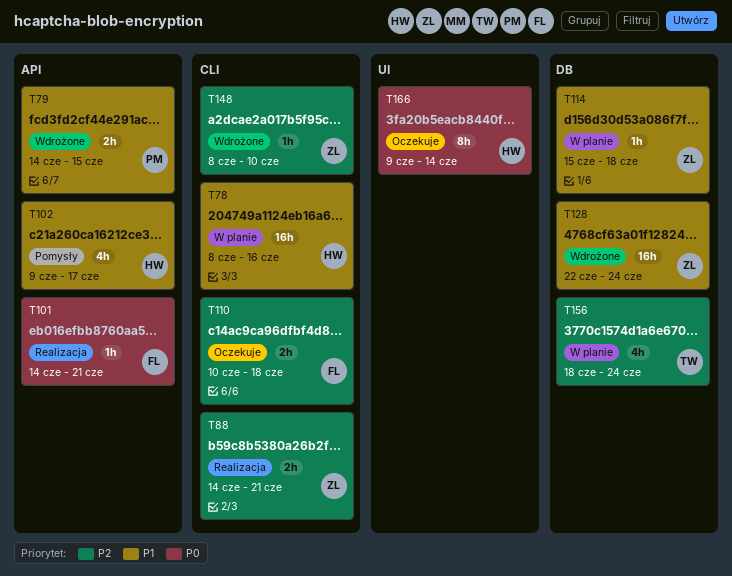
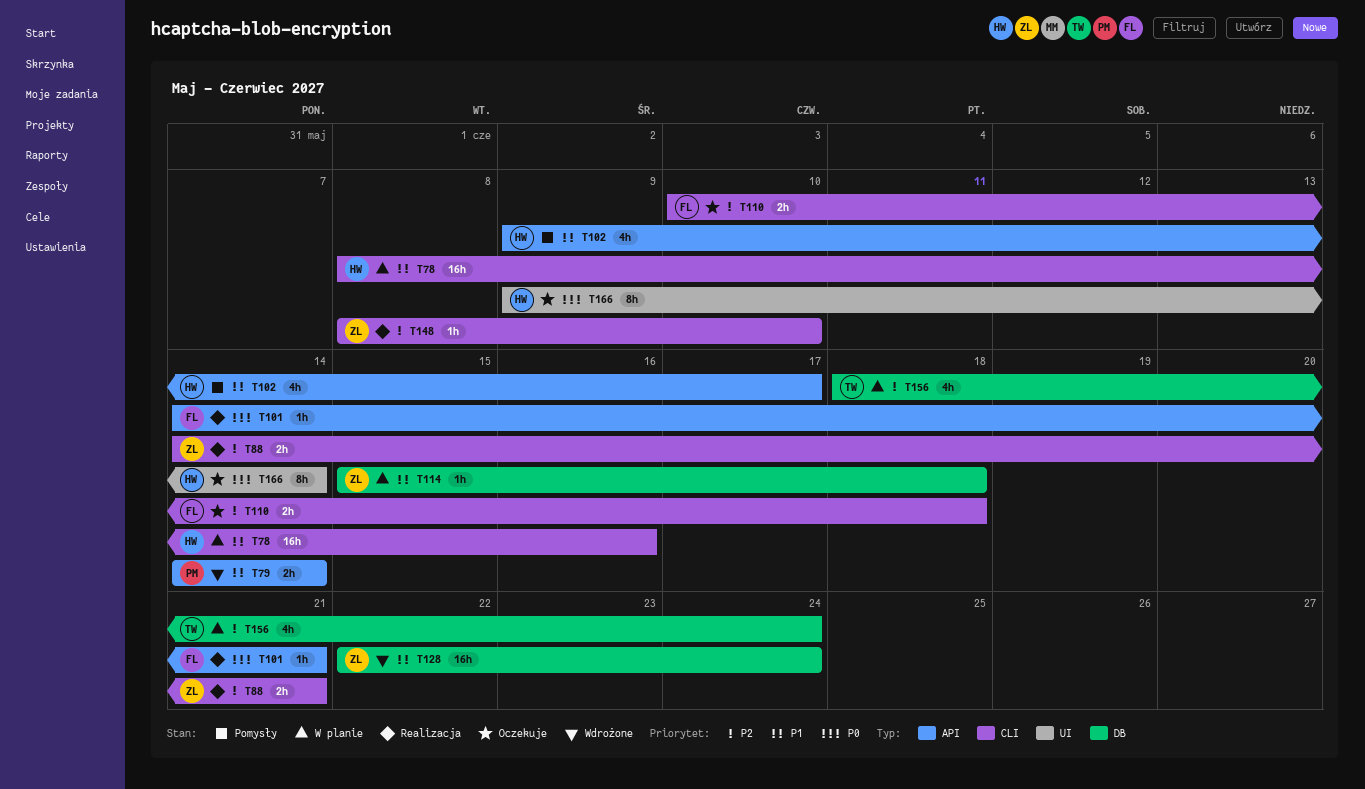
T79, due: Jun 15 -> Jun 14
T148, status: Wdrożone -> Realizacja

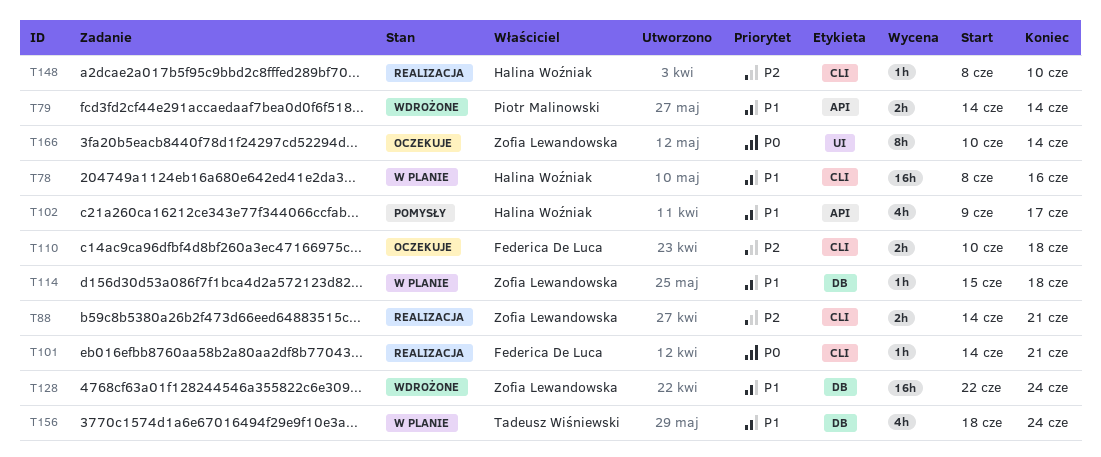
T101, label: API -> CLI
T148, owner: Zofia Lewandowska -> Halina Woźniak
T156, priority: P2 -> P1
T166, owner: Halina Woźniak -> Zofia Lewandowska
T166, start: Jun 9 -> Jun 10

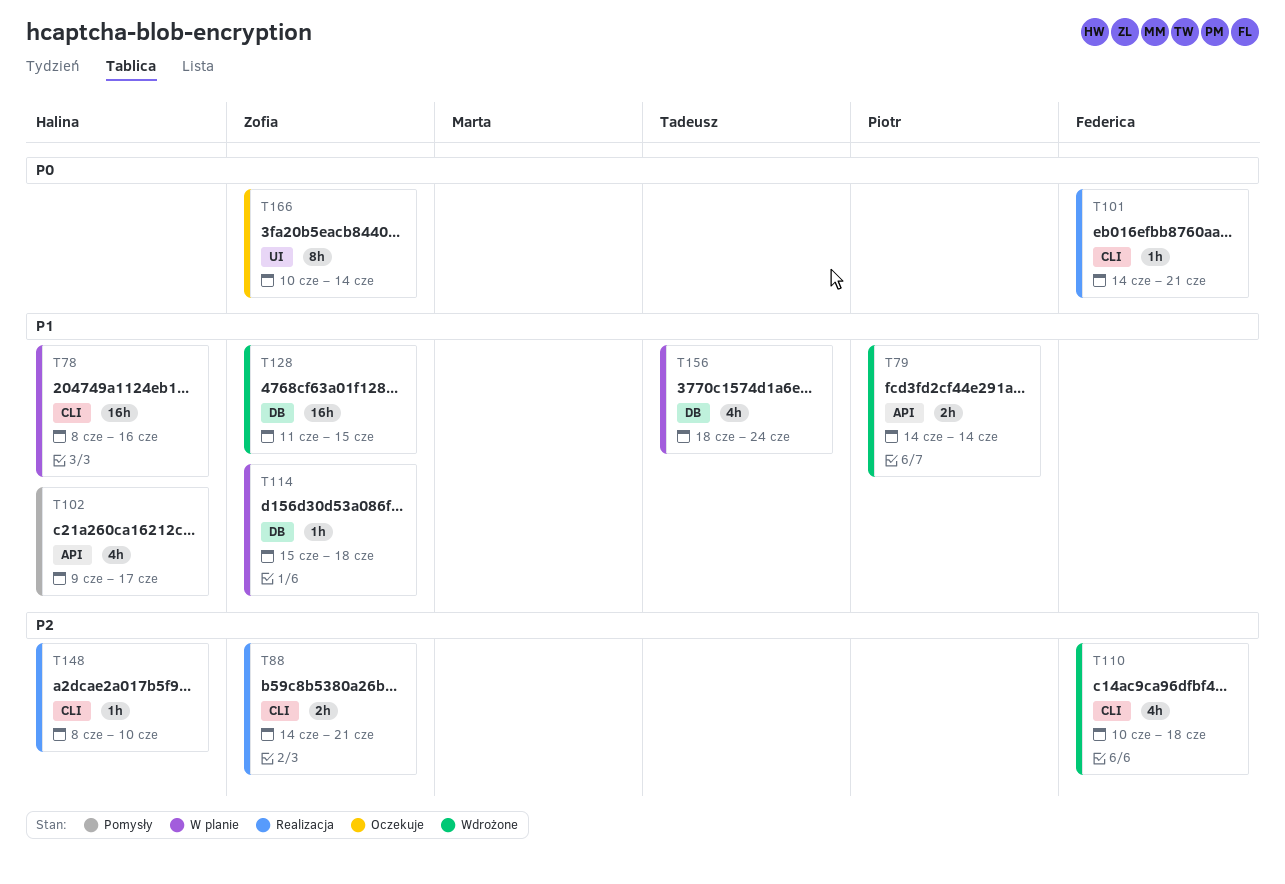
T110, status: Oczekuje -> Wdrożone
T110, estimate: 2h -> 4h
T128, start: Jun 22 -> Jun 11
T128, due: Jun 24 -> Jun 15

